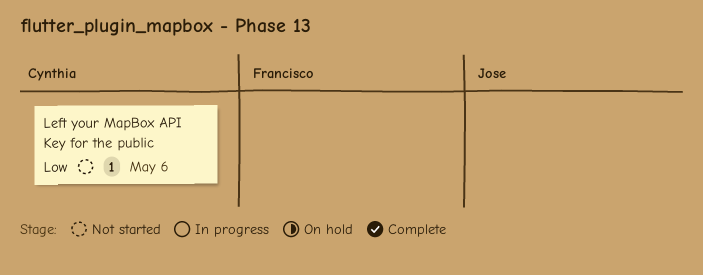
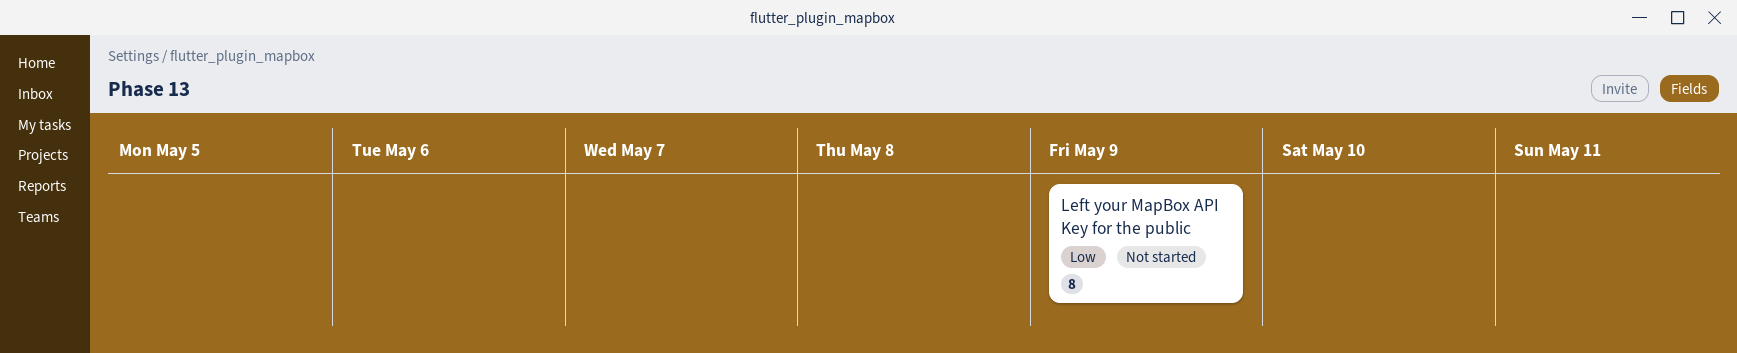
Left your MapBox API Key for the public, estimate: 1 -> 8
Left your MapBox API Key for the public, due: May 6 -> May 9

